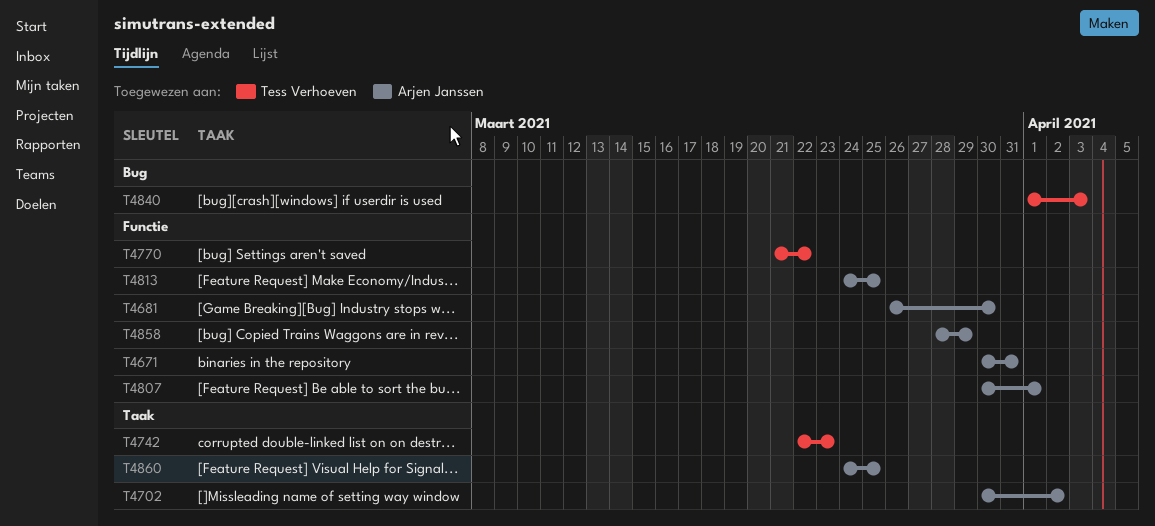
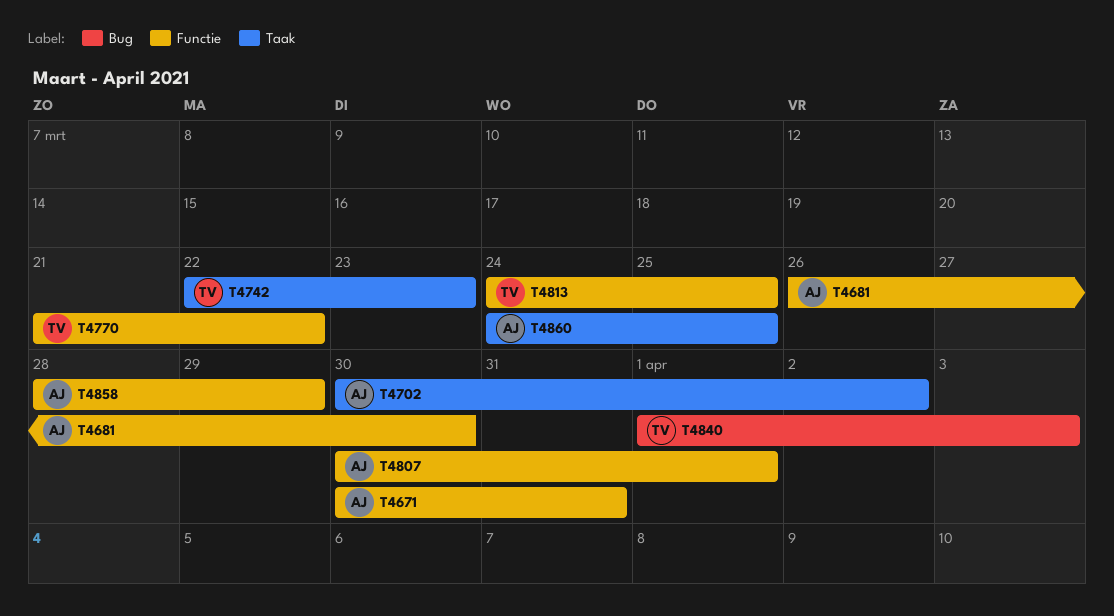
T4813, owner: Arjen Janssen -> Tess Verhoeven

